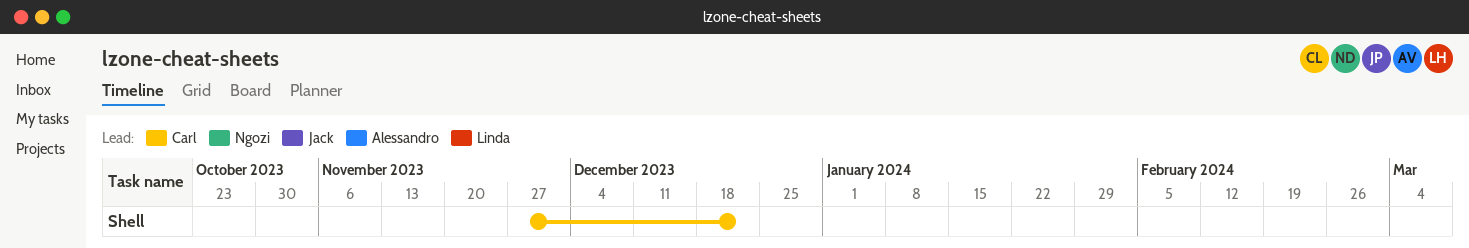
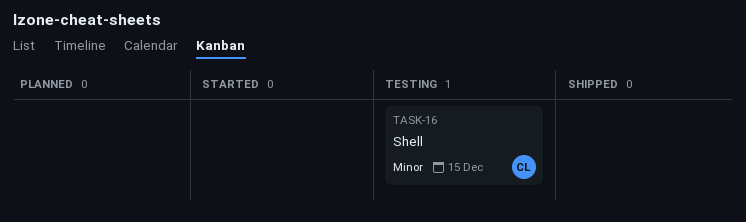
Shell, due: Dec 22 -> Dec 15

